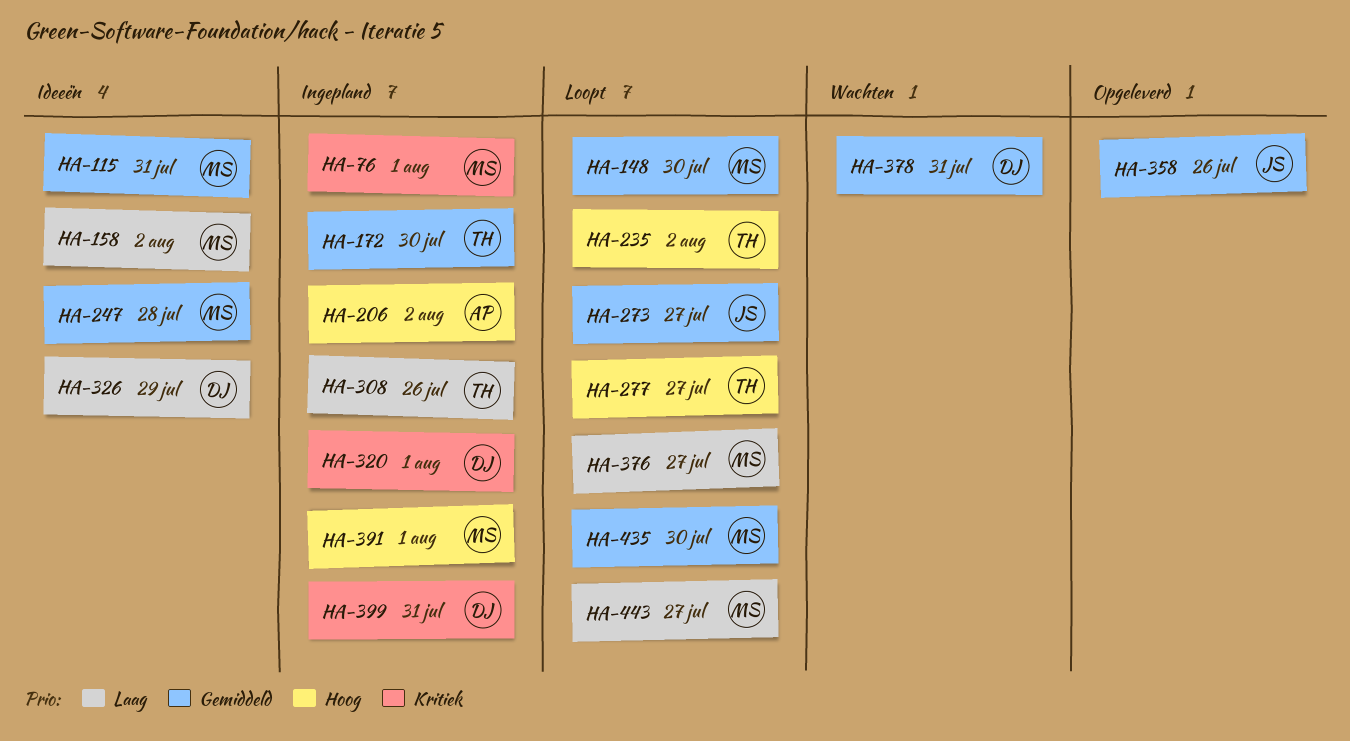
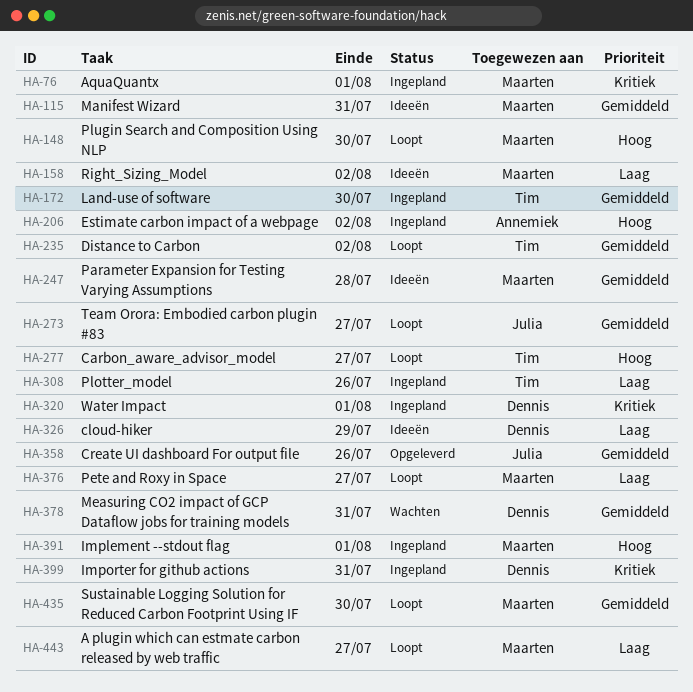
HA-148, priority: Gemiddeld -> Hoog
HA-235, priority: Hoog -> Gemiddeld

